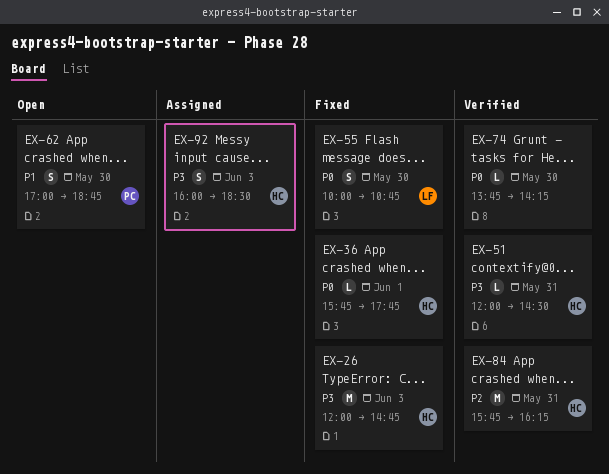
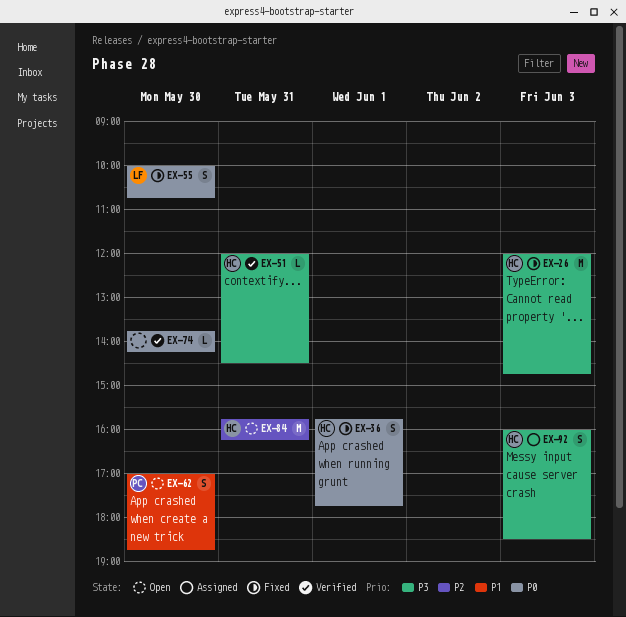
EX-36, estimate: L -> S
EX-84, status: Verified -> Open

